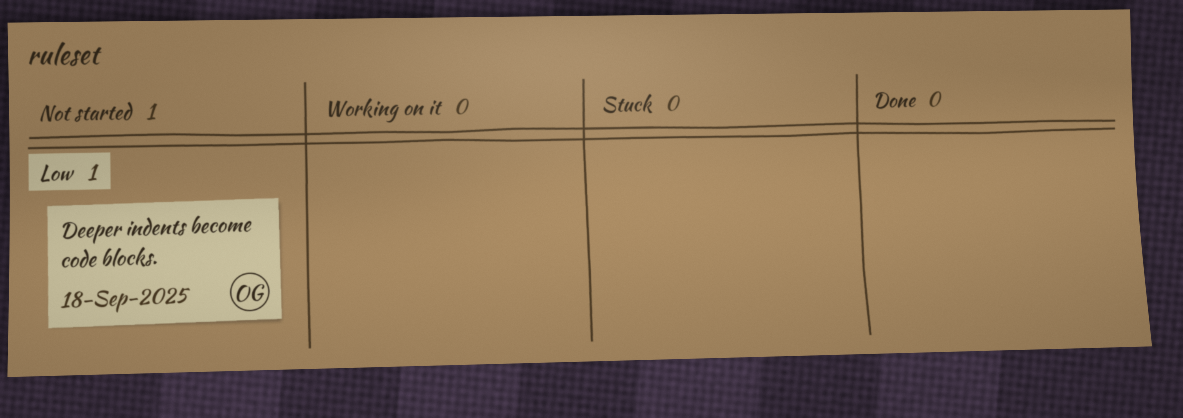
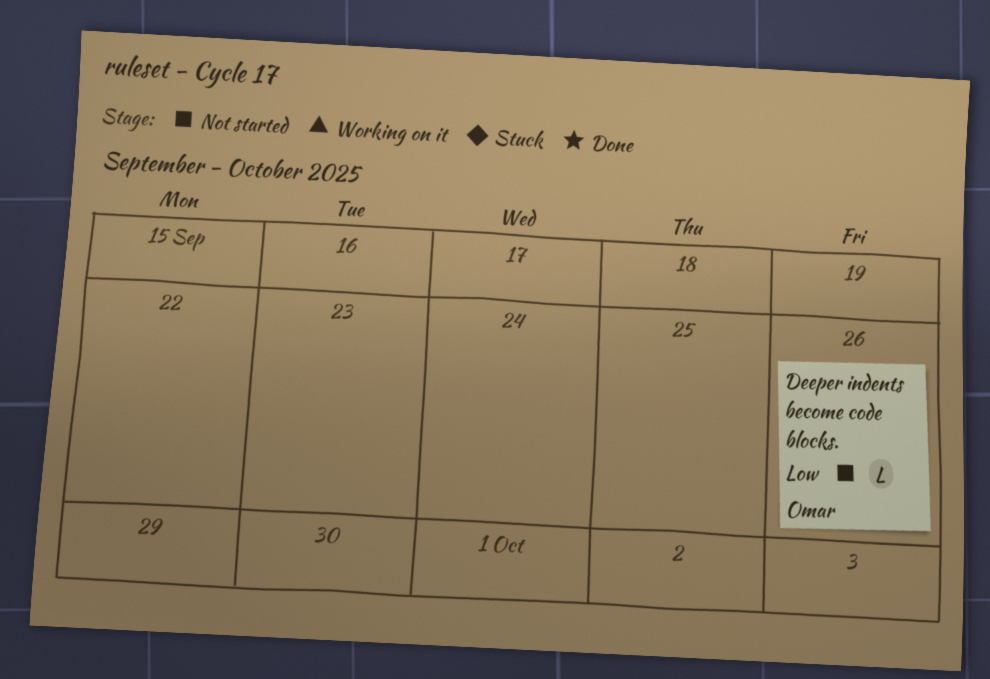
Deeper indents become code blocks., due: Sep 18 -> Sep 26

